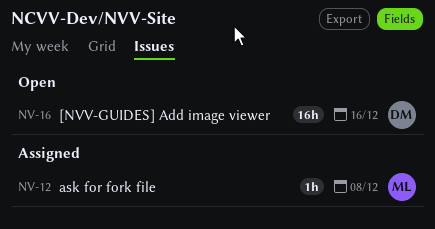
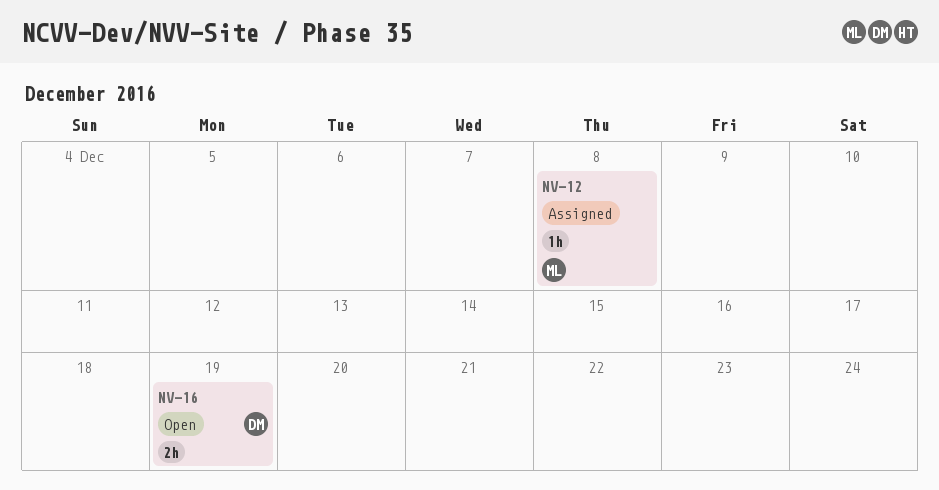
NV-16, estimate: 16h -> 2h
NV-16, due: Dec 16 -> Dec 19

